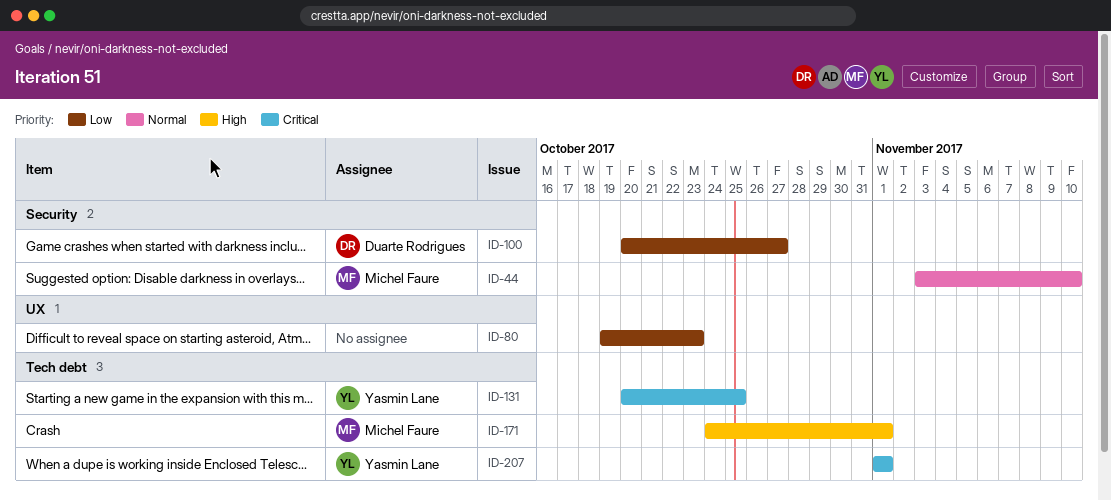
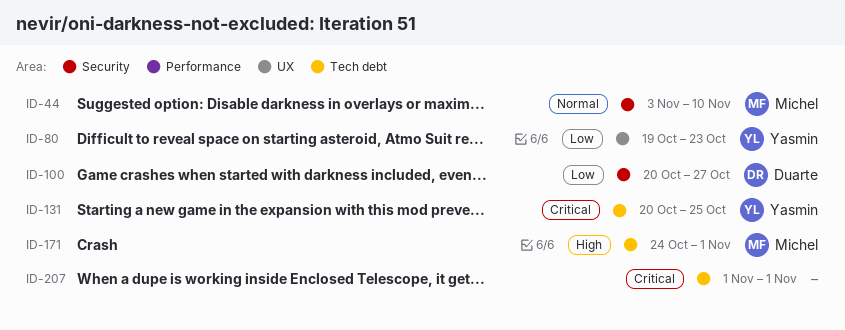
ID-80, owner: none -> Yasmin Lane
ID-207, owner: Yasmin Lane -> none

